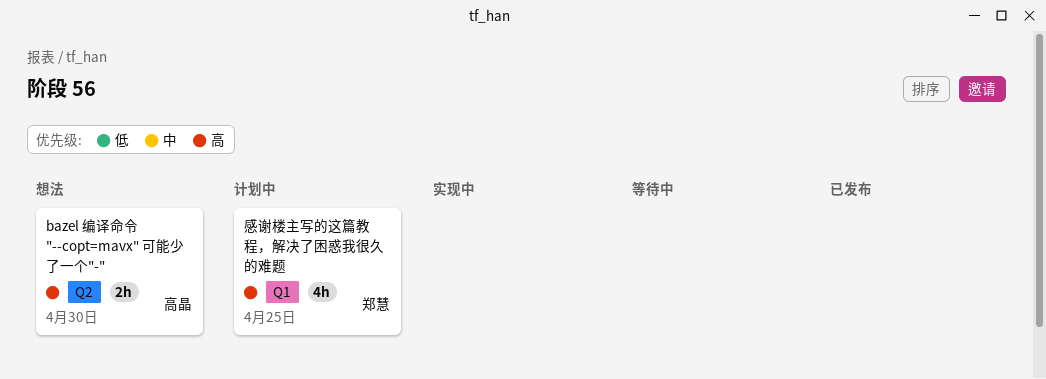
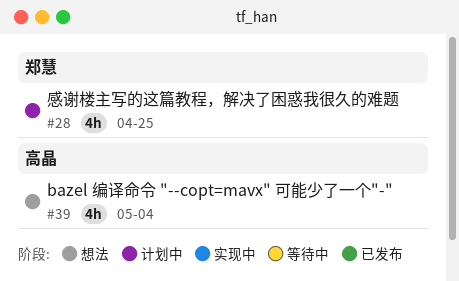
bazel 编译命令 "--copt=mavx" 可能少了一个"-", estimate: 2h -> 4h
bazel 编译命令 "--copt=mavx" 可能少了一个"-", due: Apr 30 -> May 4

